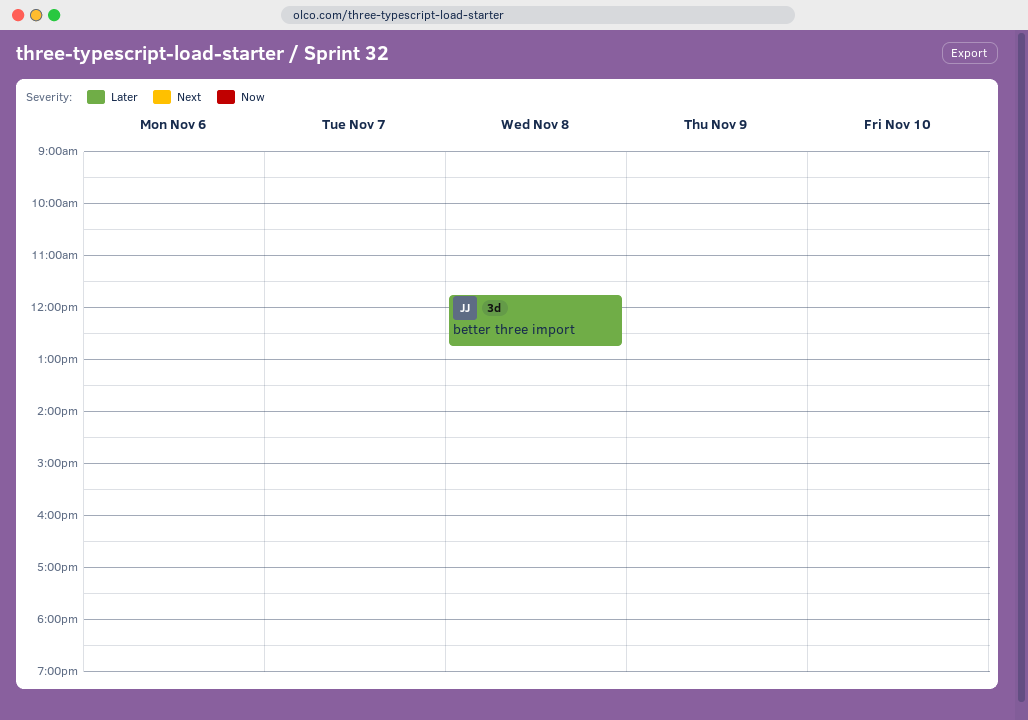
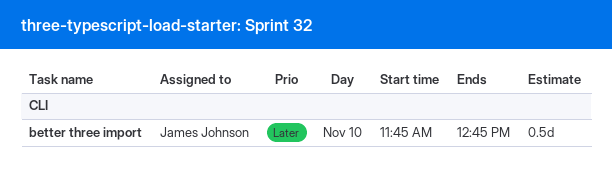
better three import, estimate: 3d -> 0.5d
better three import, day: Nov 8 -> Nov 10

